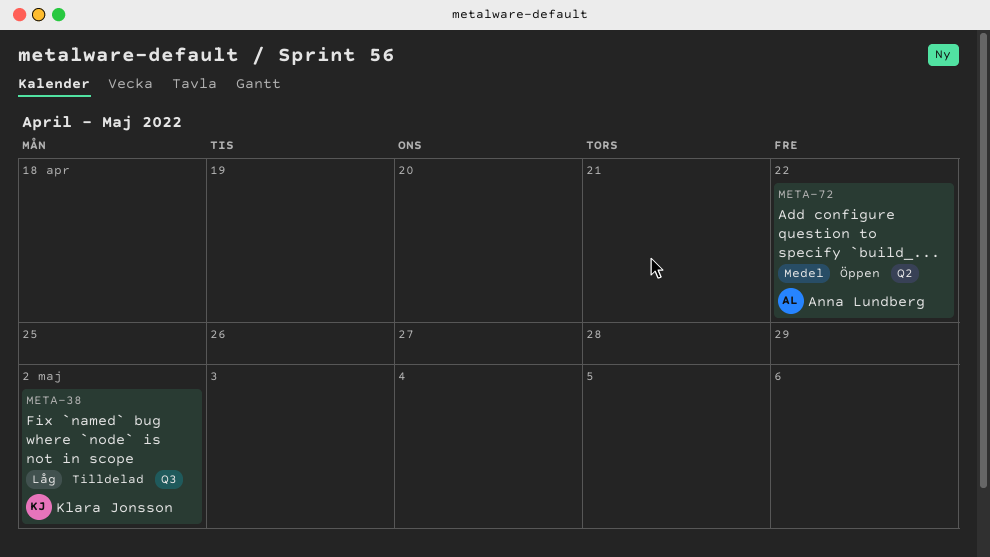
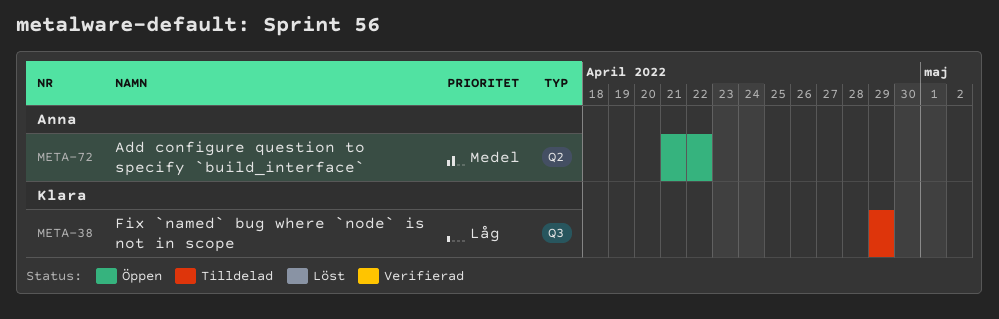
META-38, due: May 2 -> Apr 29

